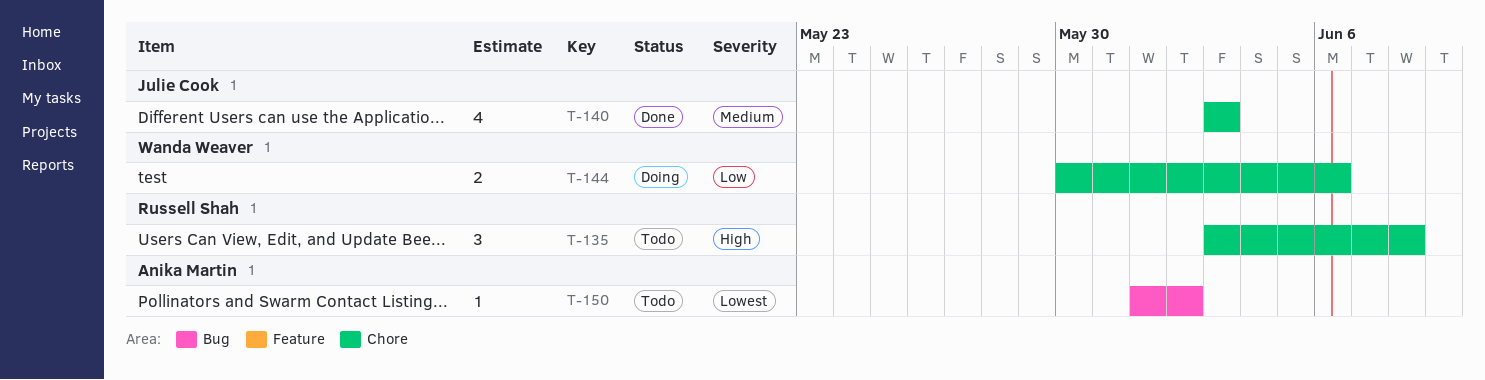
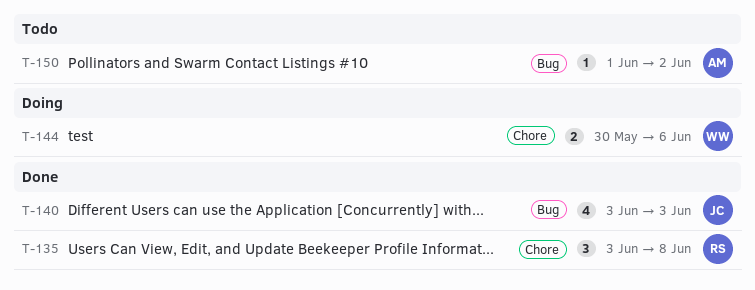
T-135, status: Todo -> Done
T-140, label: Chore -> Bug

